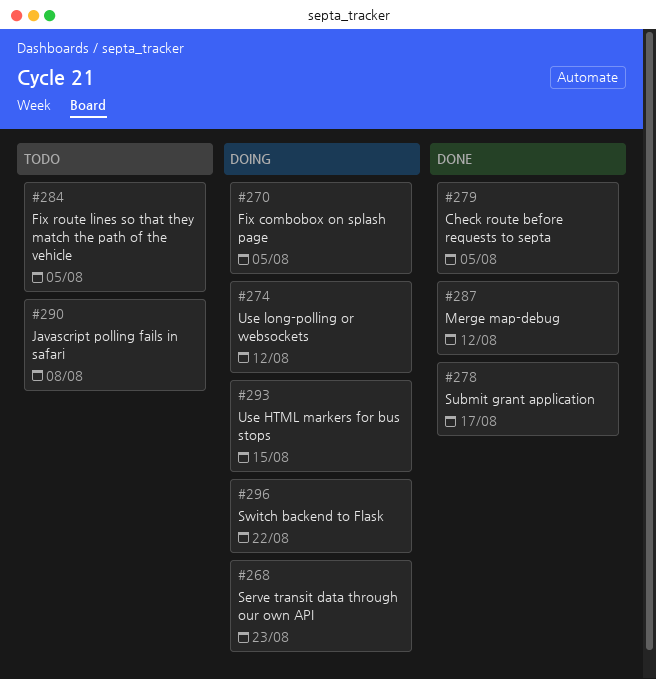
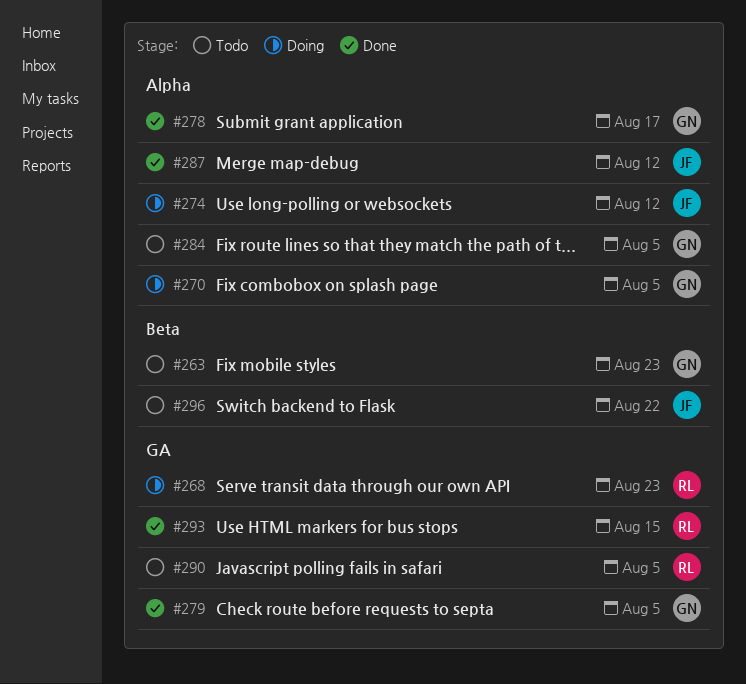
#263: none -> present
#290, due: Aug 8 -> Aug 5
#293, status: Doing -> Done
#296, status: Doing -> Todo

